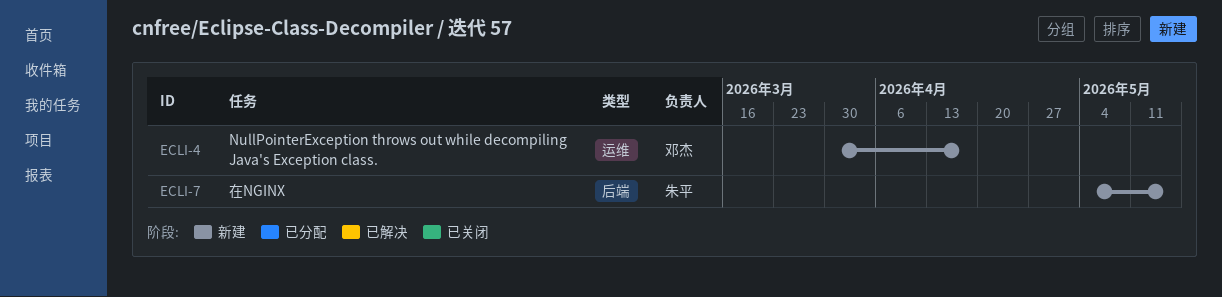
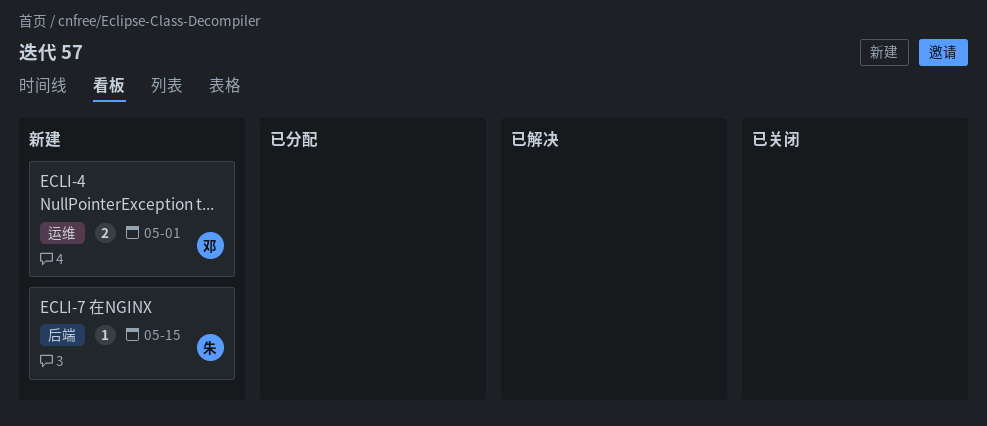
ECLI-4, due: Apr 17 -> May 1

